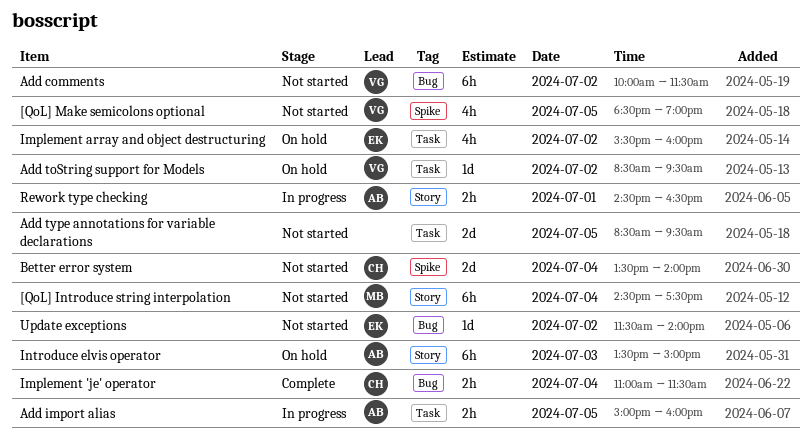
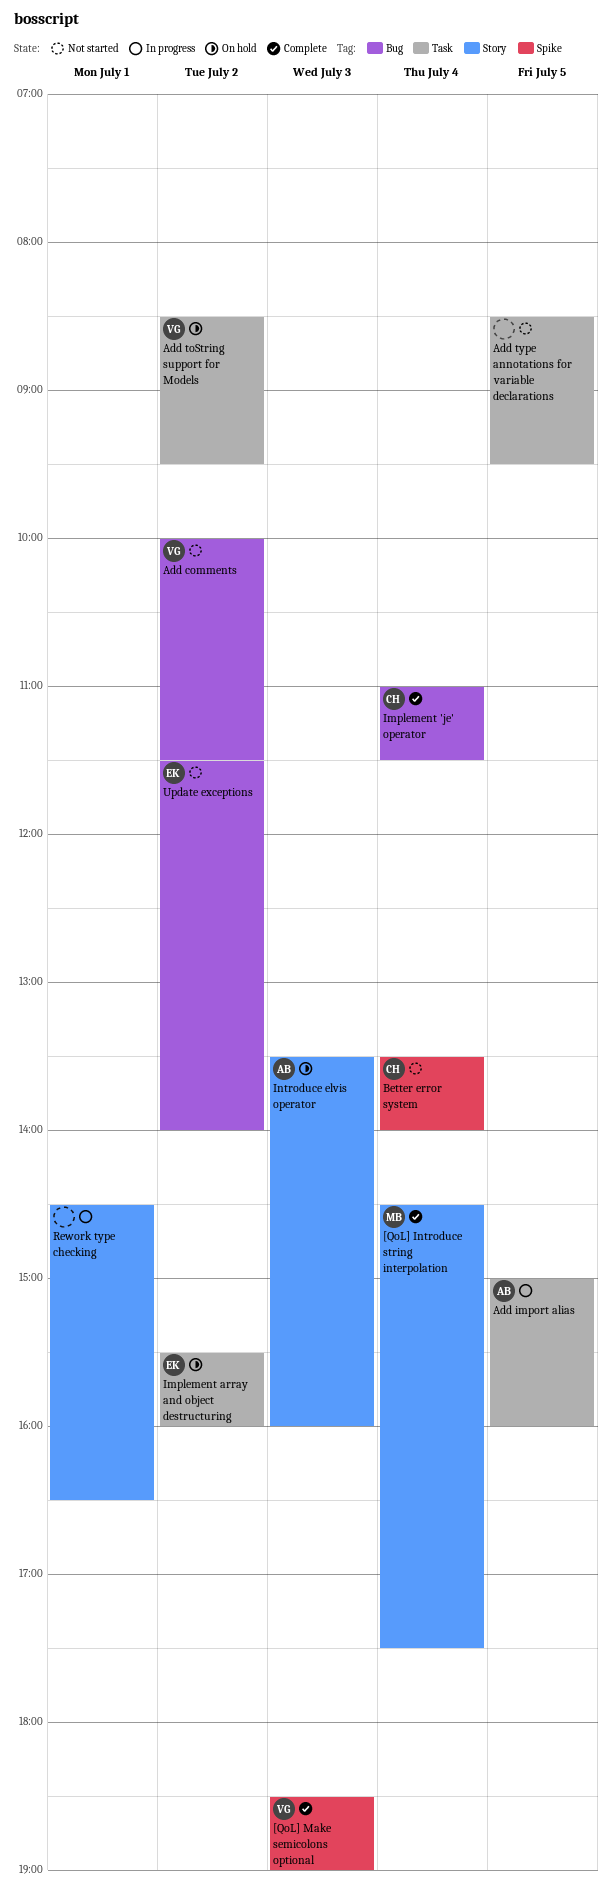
[QoL] Introduce string interpolation, status: Not started -> Complete
[QoL] Make semicolons optional, status: Not started -> Complete
[QoL] Make semicolons optional, day: Jul 5 -> Jul 3
Introduce elvis operator, ends: 15:00 -> 16:00
Rework type checking, owner: AB -> none

